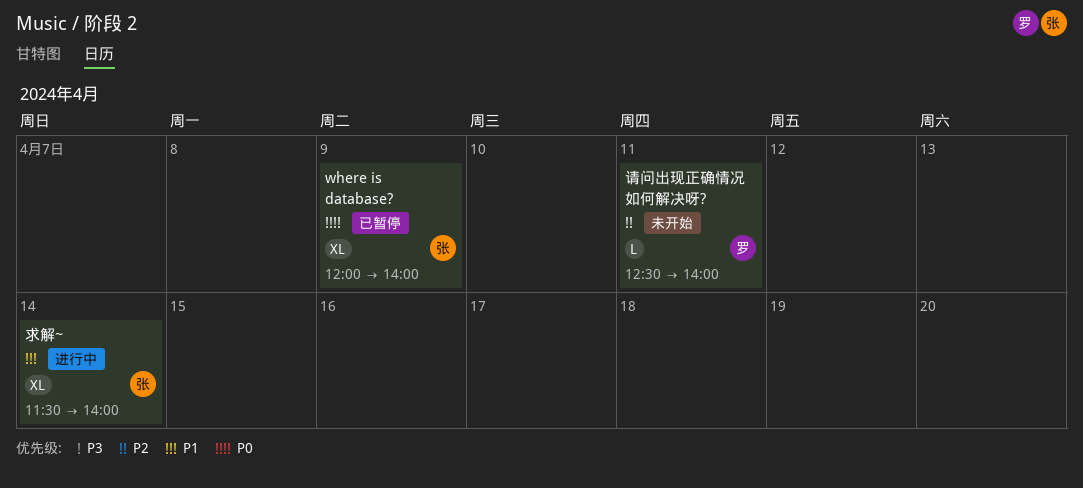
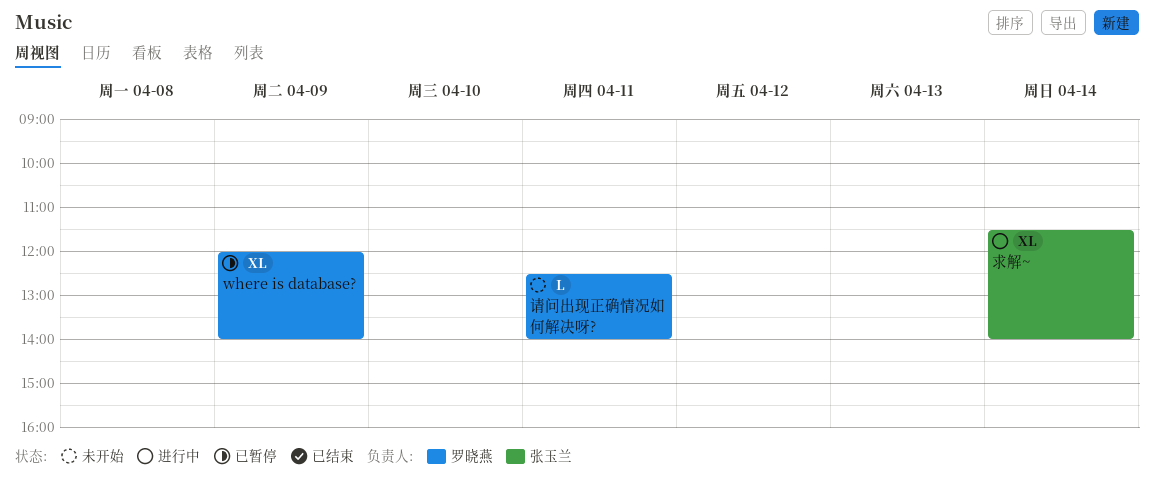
where is database?, owner: 张玉兰 -> 罗晓燕

